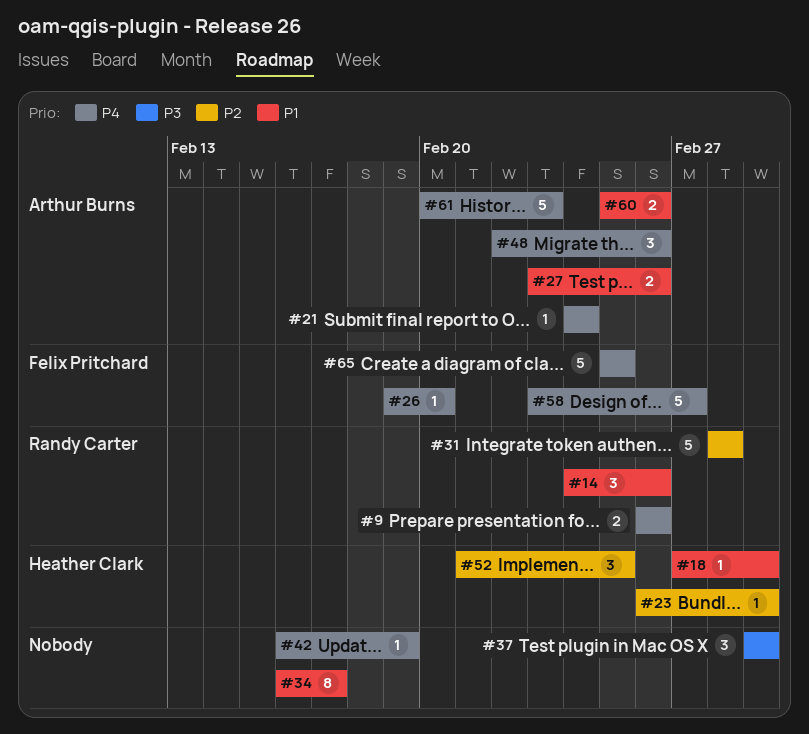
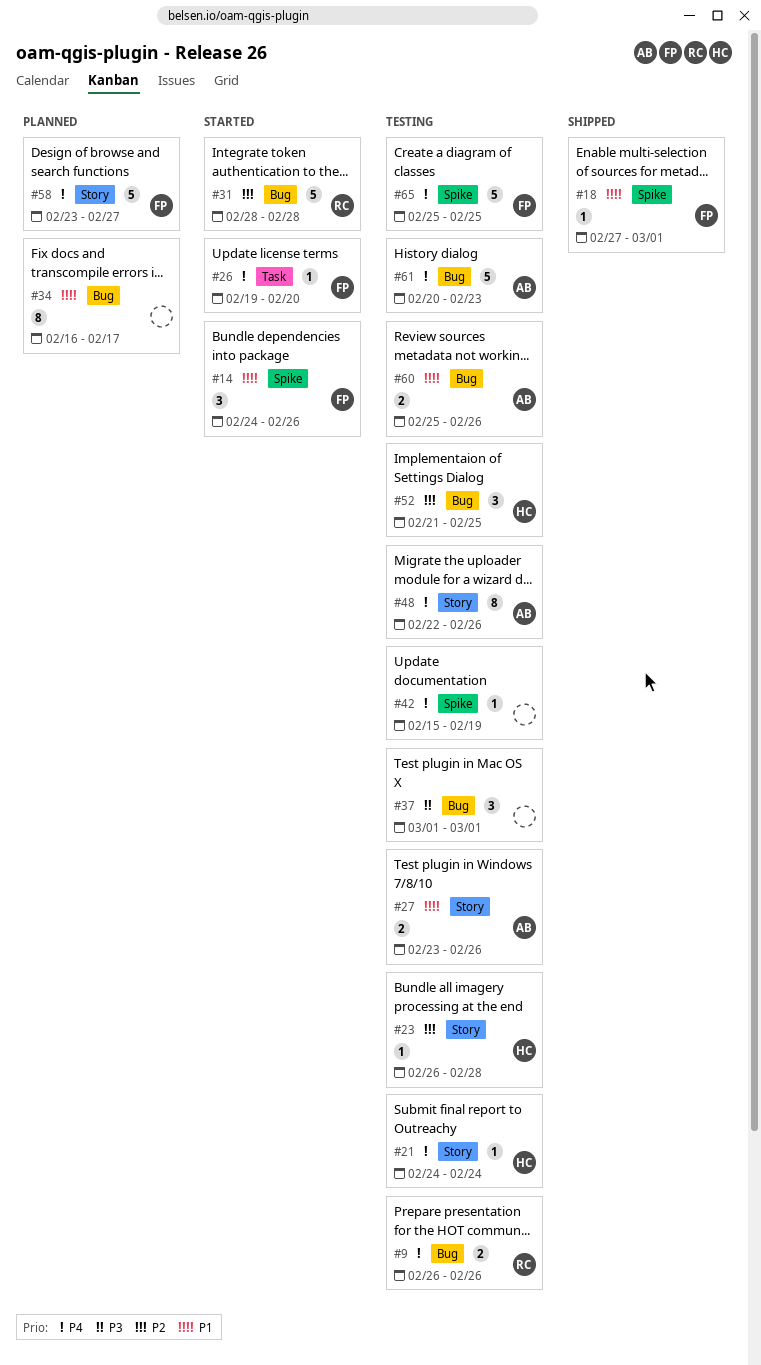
#14, owner: Randy Carter -> Felix Pritchard
#18, owner: Heather Clark -> Felix Pritchard
#21, owner: Arthur Burns -> Heather Clark
#23, due: Mar 1 -> Feb 28
#42, start: Feb 16 -> Feb 15
#48, estimate: 3 -> 8

